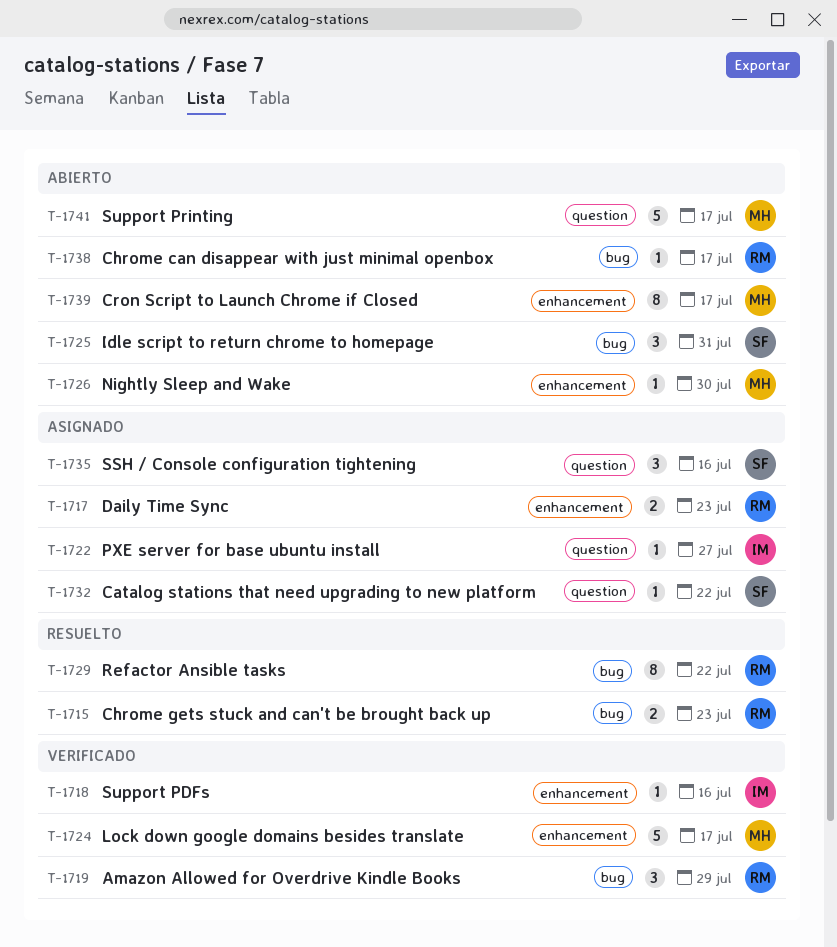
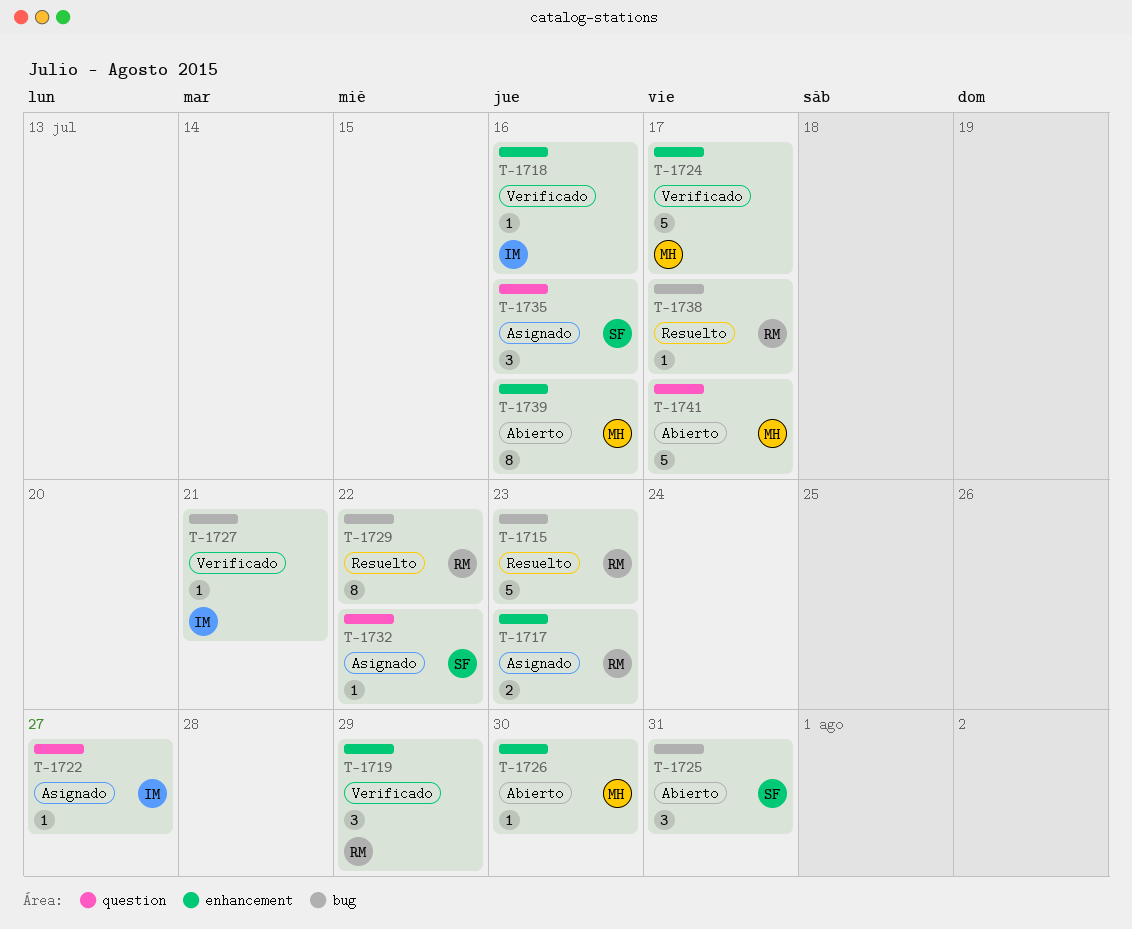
T-1715, estimate: 2 -> 5
T-1719, label: bug -> enhancement
T-1727: none -> present
T-1738, status: Abierto -> Resuelto
T-1739, due: Jul 17 -> Jul 16

